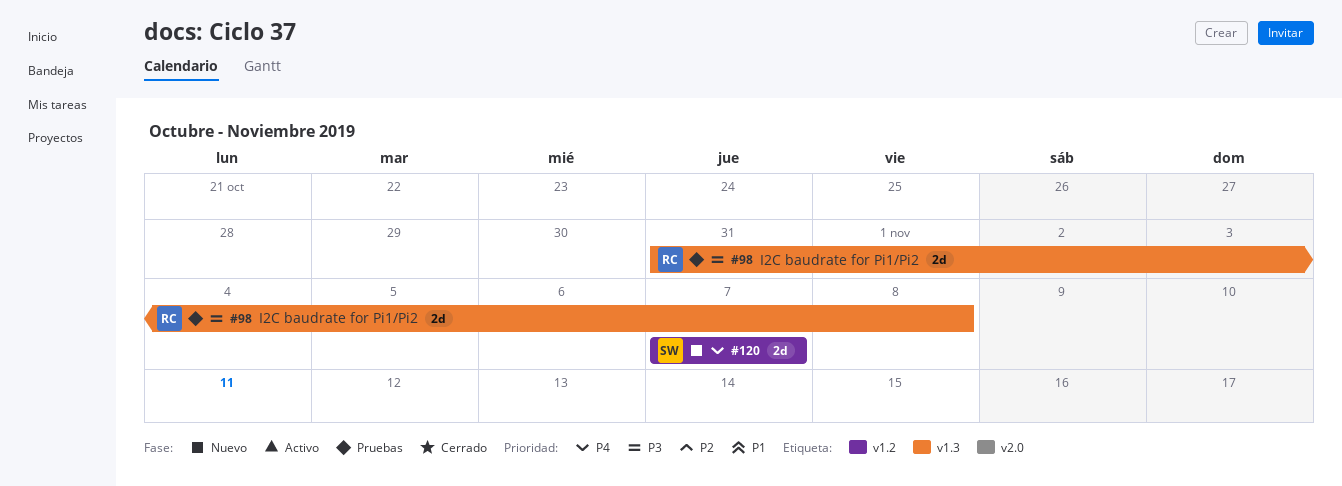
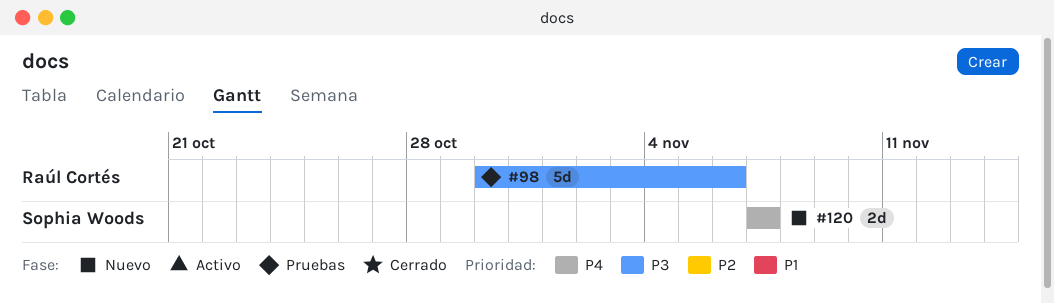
#98, estimate: 2d -> 5d
#98, start: Oct 31 -> Oct 30
#98, due: Nov 8 -> Nov 6

